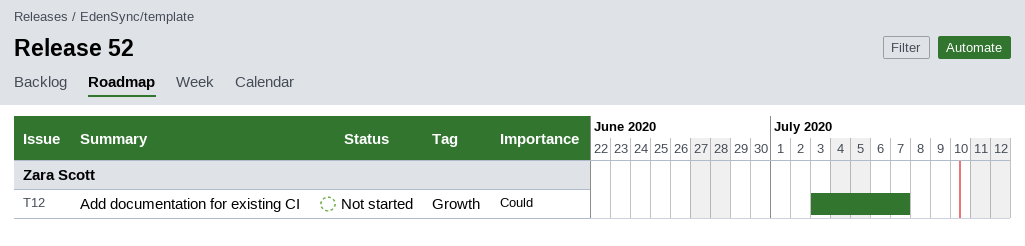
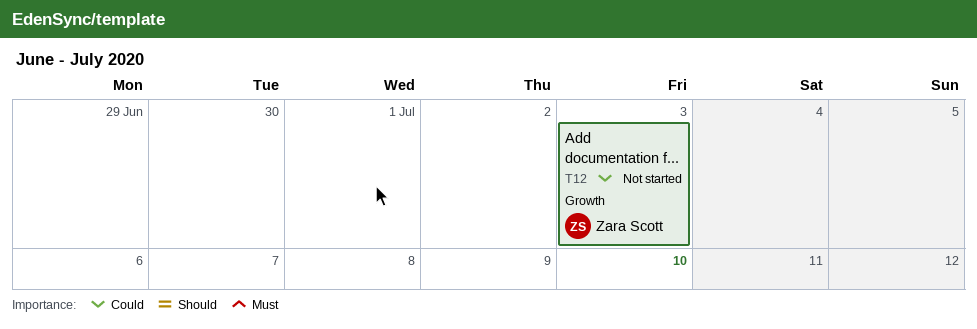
T12, due: Jul 7 -> Jul 3

